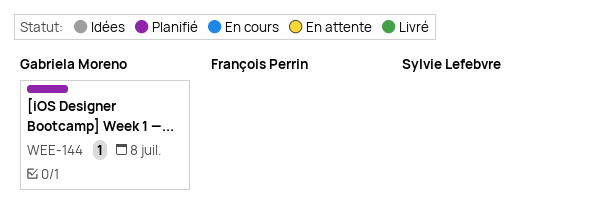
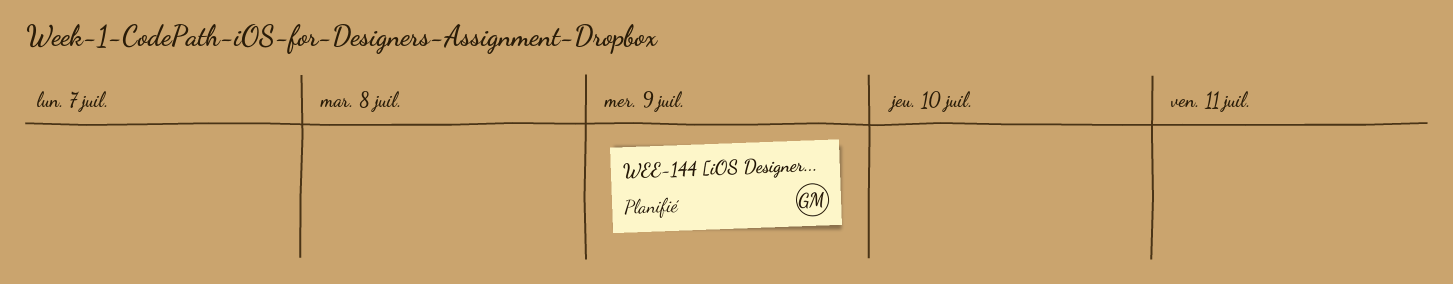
WEE-144, due: Jul 8 -> Jul 9

